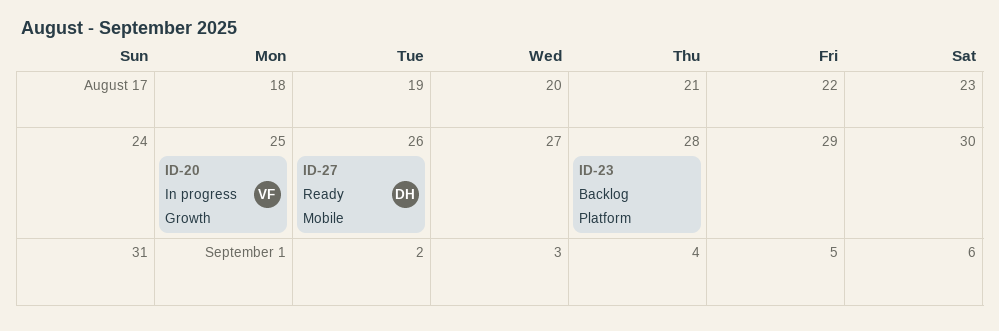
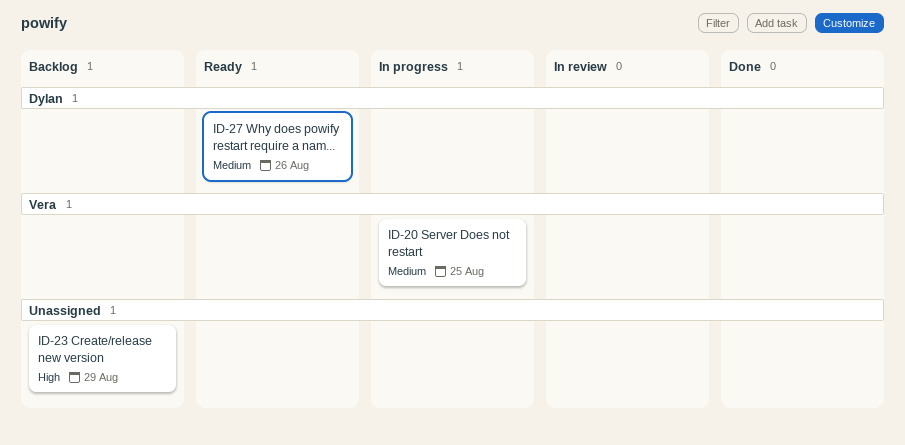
ID-23, due: Aug 28 -> Aug 29

